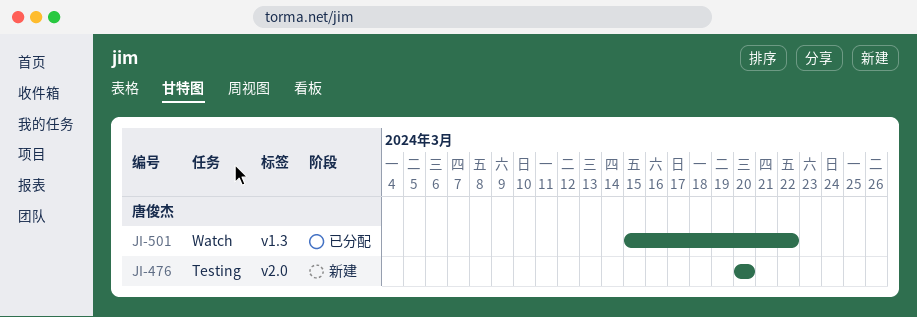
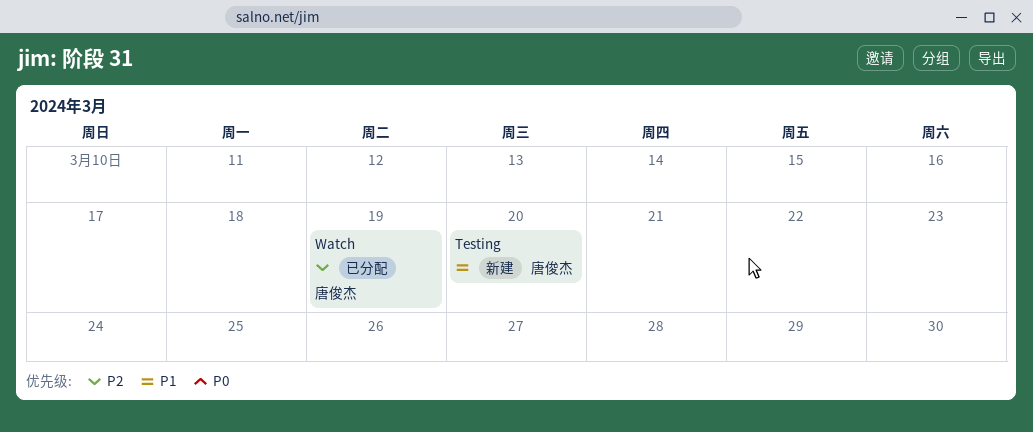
Watch, due: Mar 22 -> Mar 19

